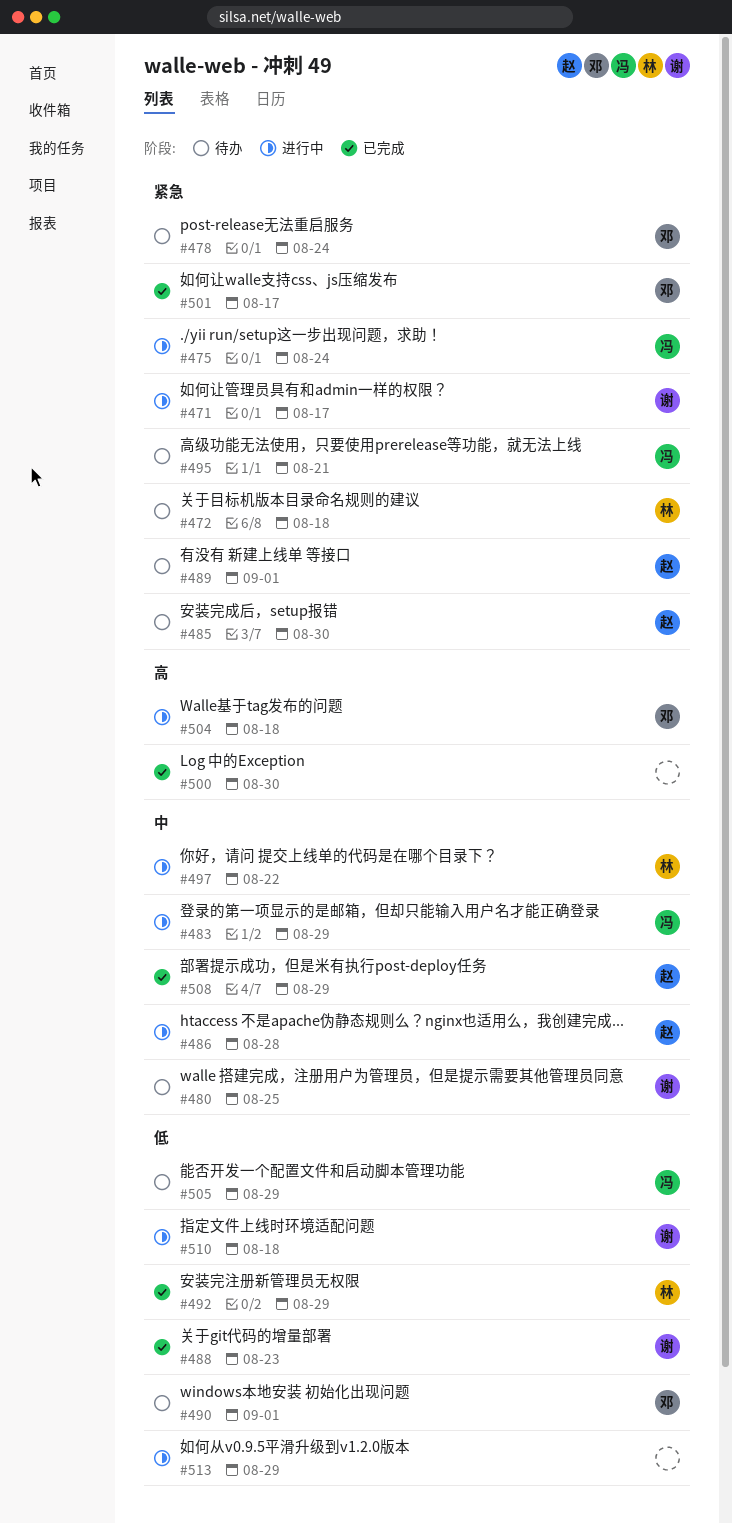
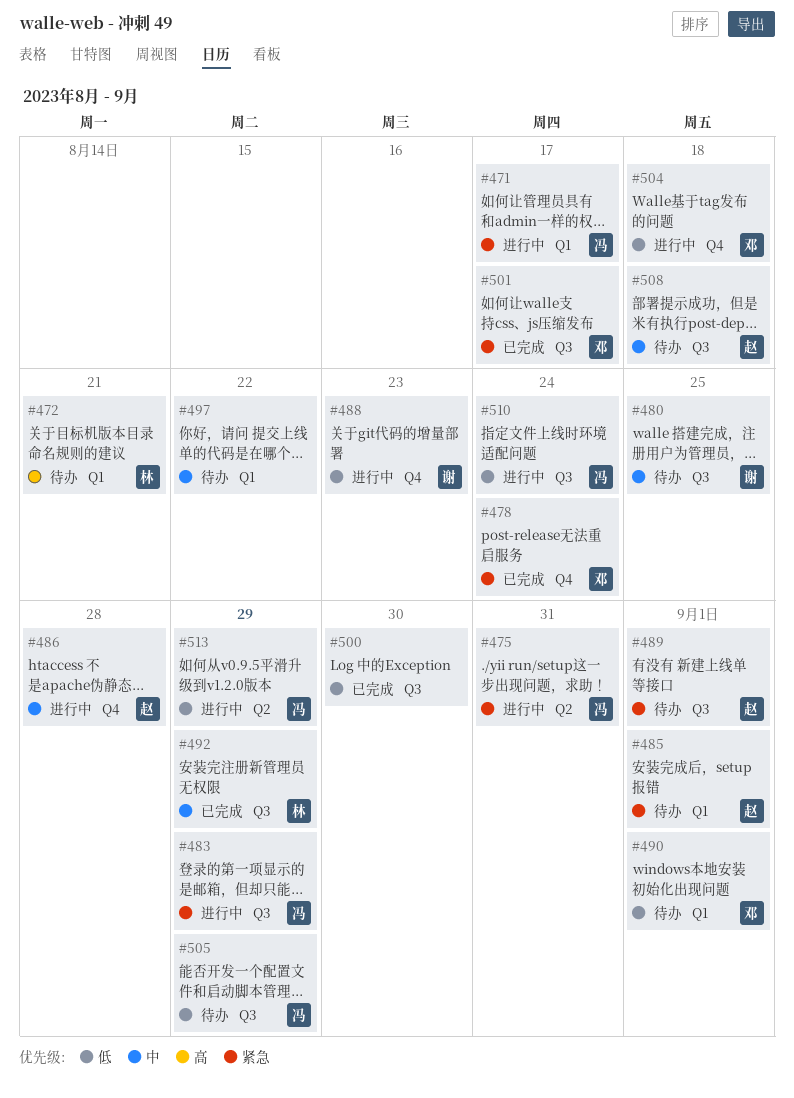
#471, owner: 谢 -> 冯
#472, priority: 紧急 -> 高
#472, due: Aug 18 -> Aug 21
#475, due: Aug 24 -> Aug 31
#478, status: 待办 -> 已完成
#483, priority: 中 -> 紧急
#485, due: Aug 30 -> Sep 1
#488, status: 已完成 -> 进行中
#492, priority: 低 -> 中
#495: present -> none
#497, status: 进行中 -> 待办
#497, owner: 林 -> none
#500, priority: 高 -> 低
#504, priority: 高 -> 低
#508, status: 已完成 -> 待办
#508, due: Aug 29 -> Aug 18
#510, owner: 谢 -> 冯
#510, due: Aug 18 -> Aug 24
#513, owner: none -> 冯

